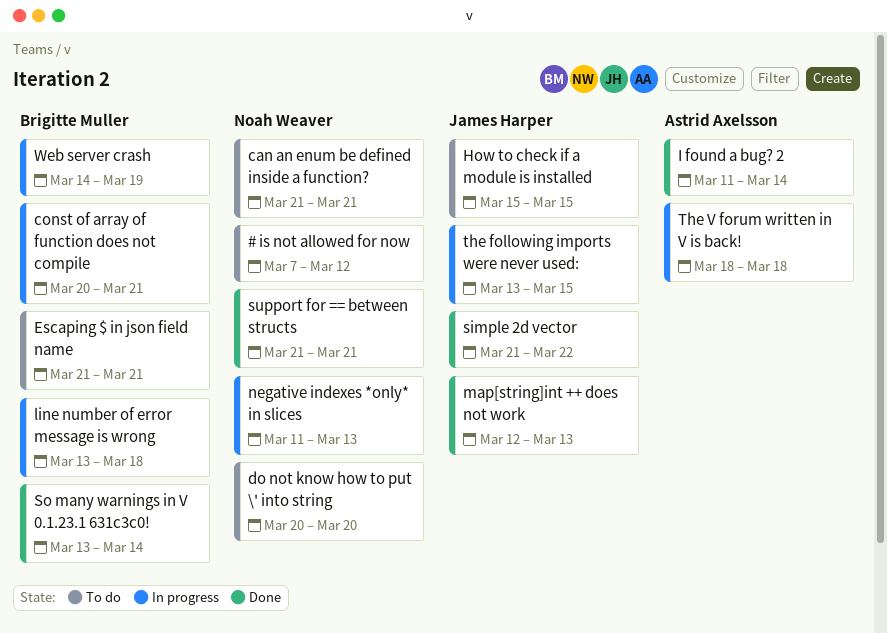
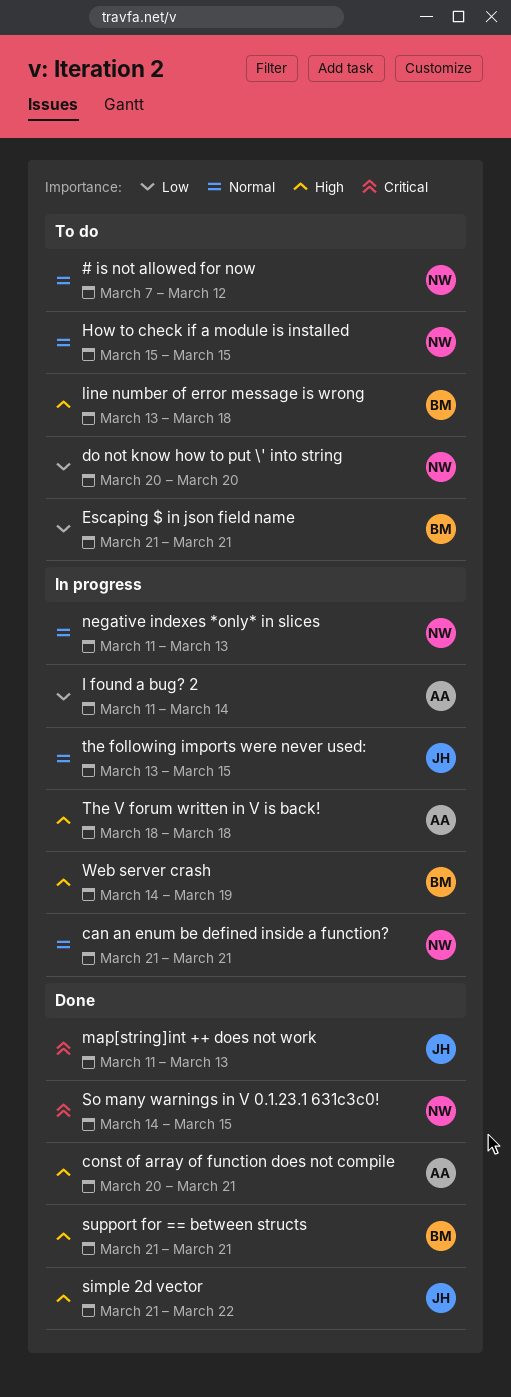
can an enum be defined inside a function?, status: To do -> In progress
const of array of function does not compile, status: In progress -> Done
const of array of function does not compile, owner: Brigitte Muller -> Astrid Axelsson
How to check if a module is installed, owner: James Harper -> Noah Weaver
I found a bug? 2, status: Done -> In progress
line number of error message is wrong, status: In progress -> To do
map[string]int ++ does not work, start: Mar 12 -> Mar 11
So many warnings in V 0.1.23.1 631c3c0!, owner: Brigitte Muller -> Noah Weaver
So many warnings in V 0.1.23.1 631c3c0!, start: Mar 13 -> Mar 14
So many warnings in V 0.1.23.1 631c3c0!, due: Mar 14 -> Mar 15
support for == between structs, owner: Noah Weaver -> Brigitte Muller

